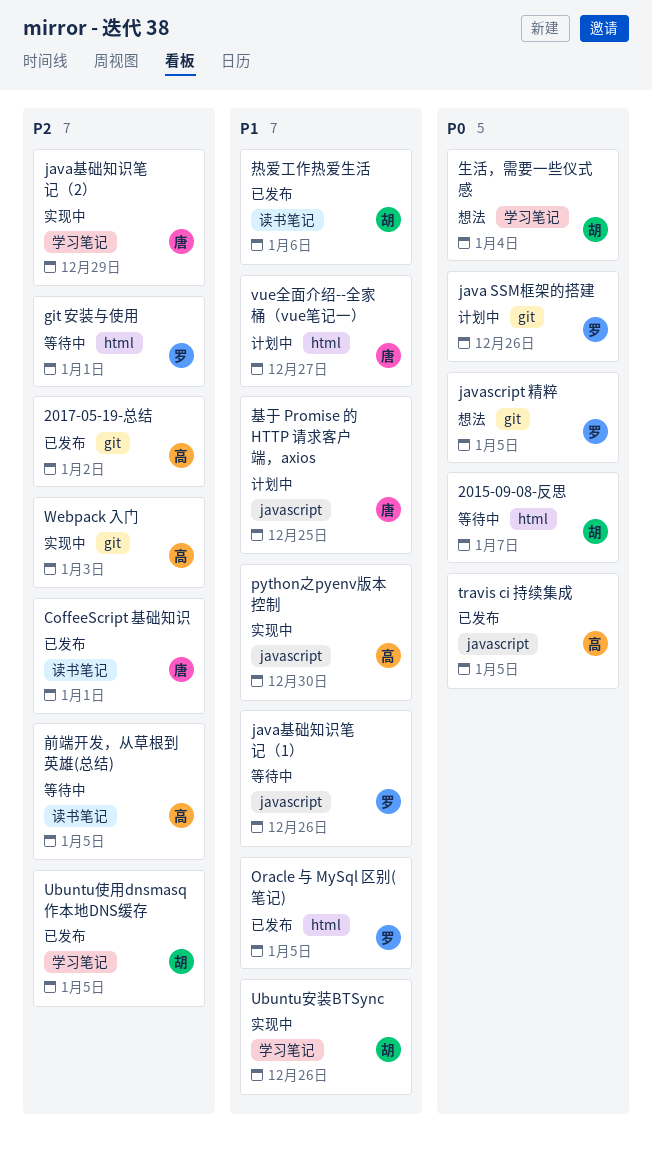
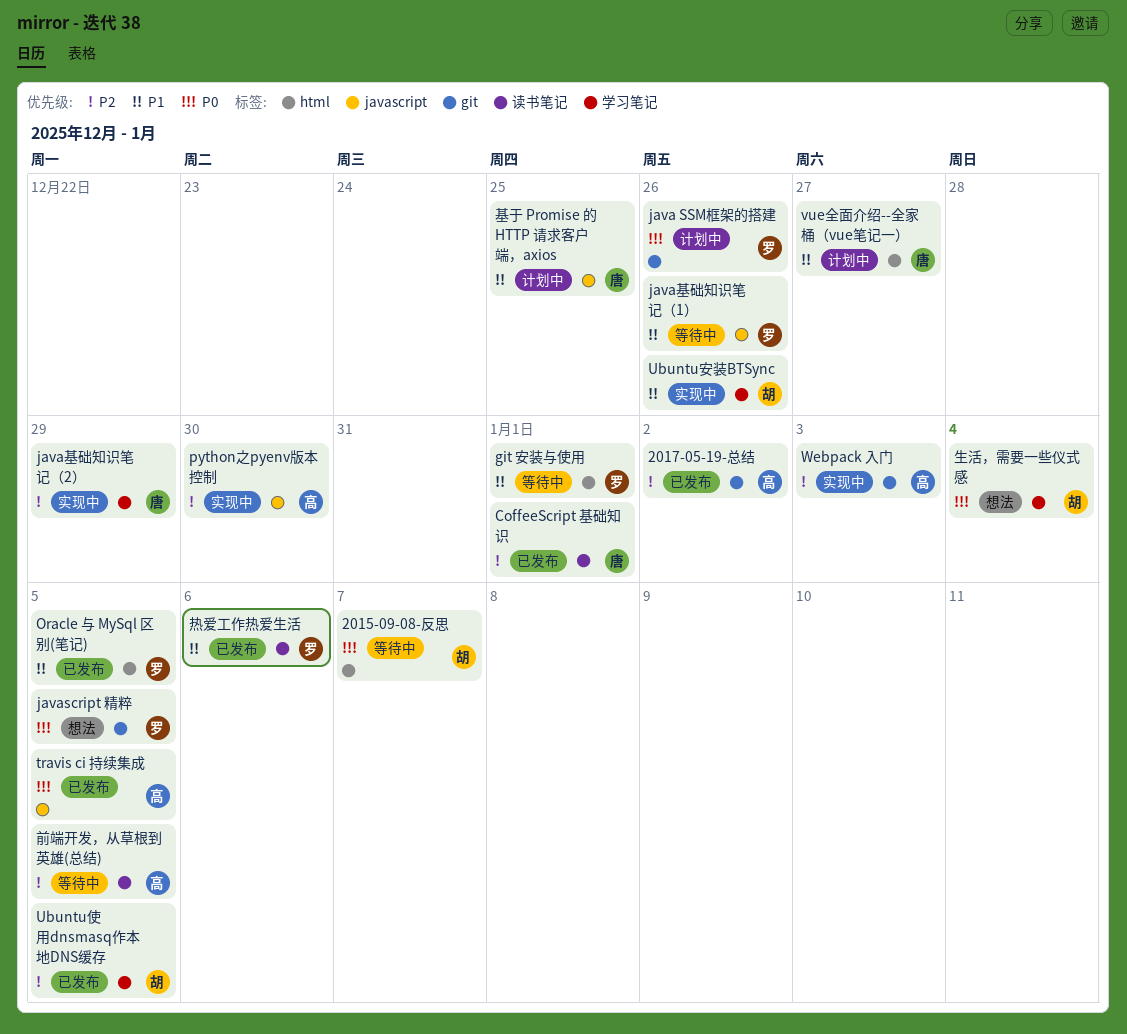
git 安装与使用, priority: P2 -> P1
python之pyenv版本控制, priority: P1 -> P2
热爱工作热爱生活, owner: 胡 -> 罗

